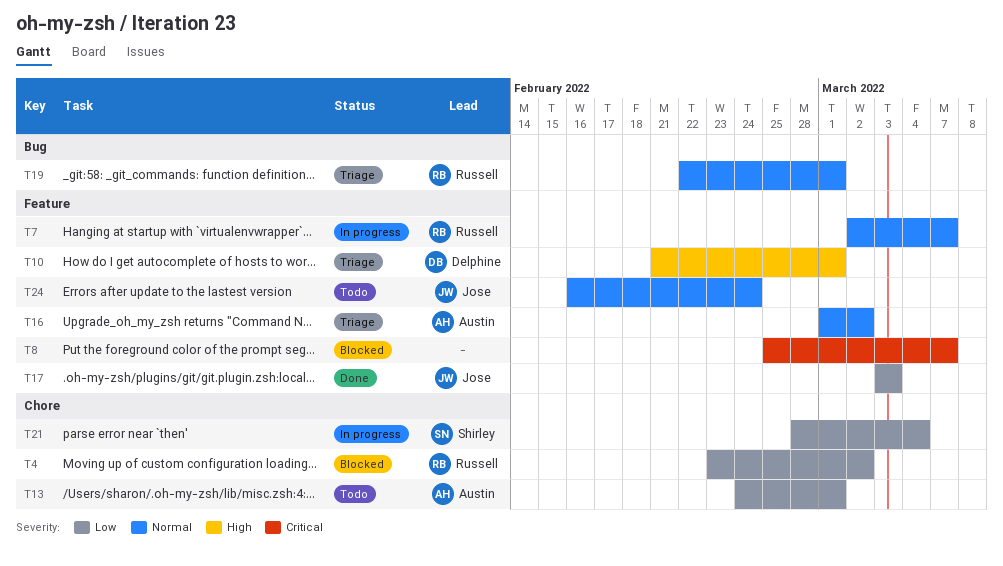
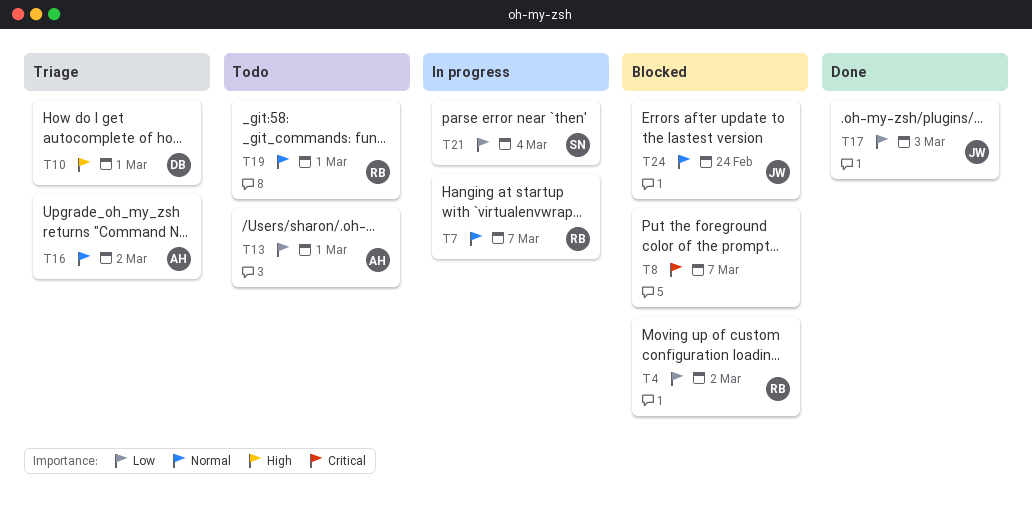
T19, status: Triage -> Todo
T24, status: Todo -> Blocked

